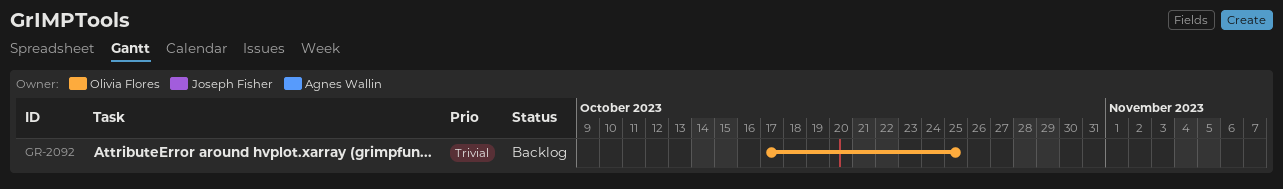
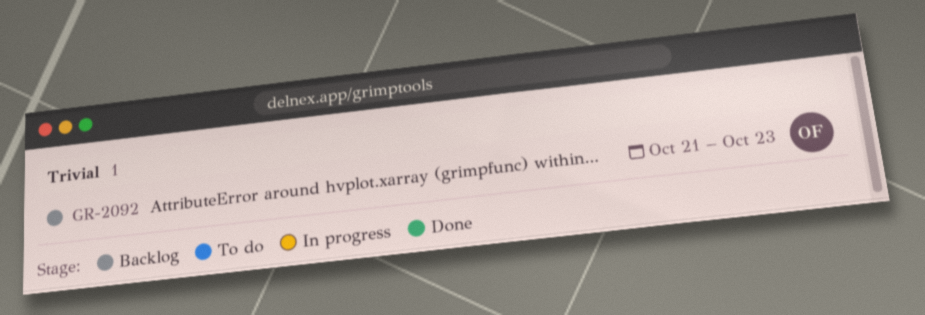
GR-2092, start: Oct 17 -> Oct 21
GR-2092, due: Oct 25 -> Oct 23

